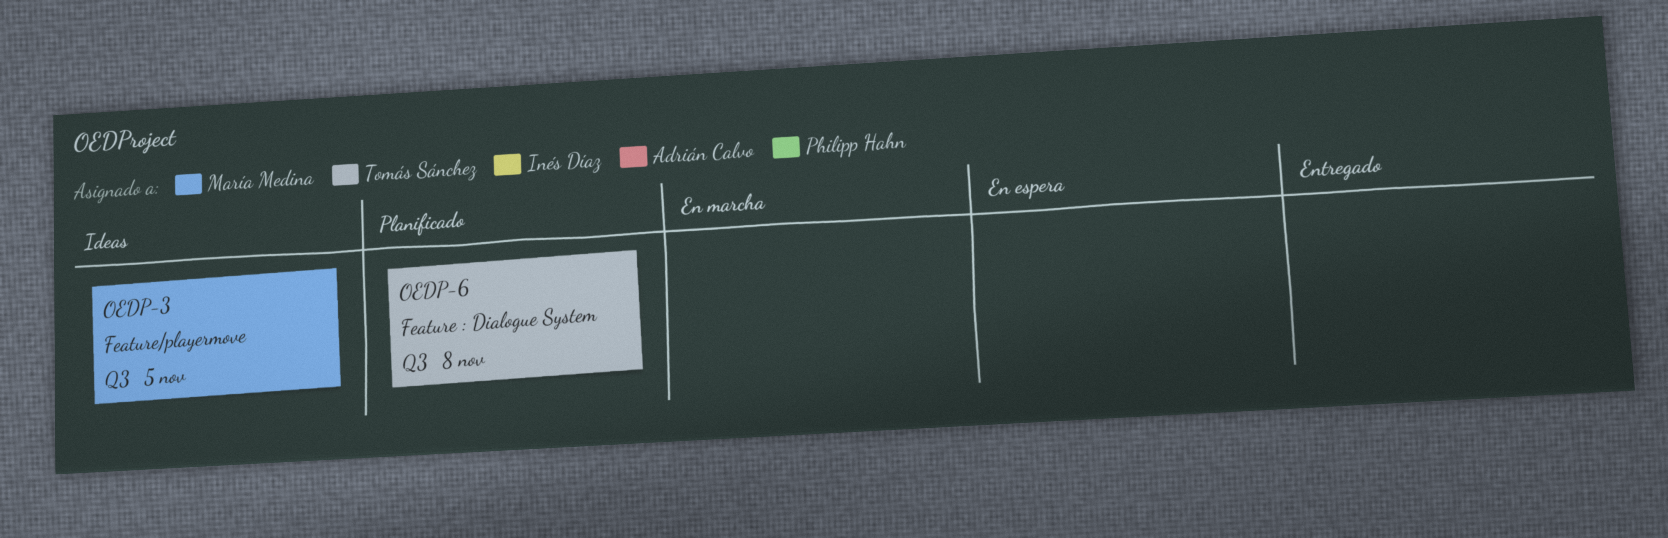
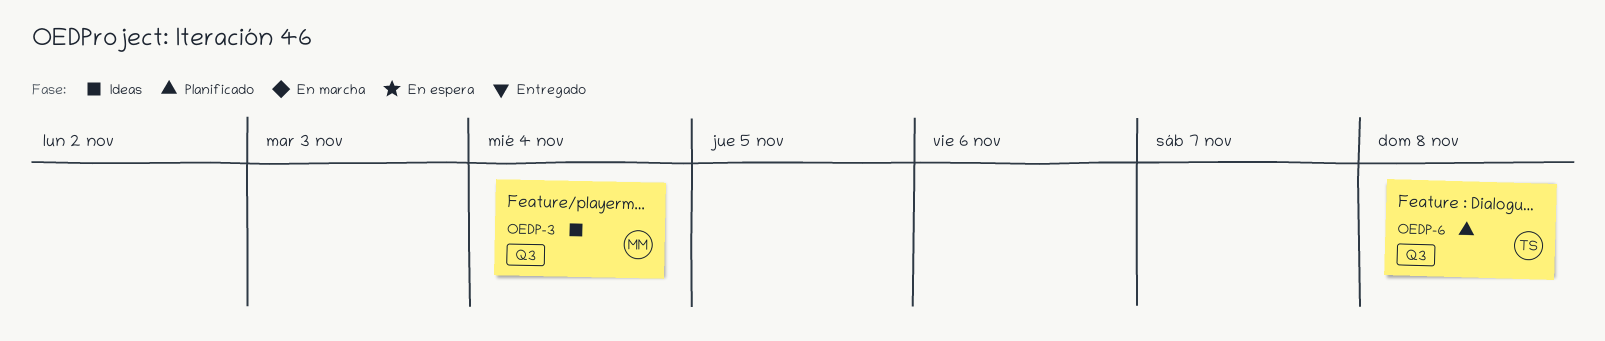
OEDP-3, due: Nov 5 -> Nov 4

